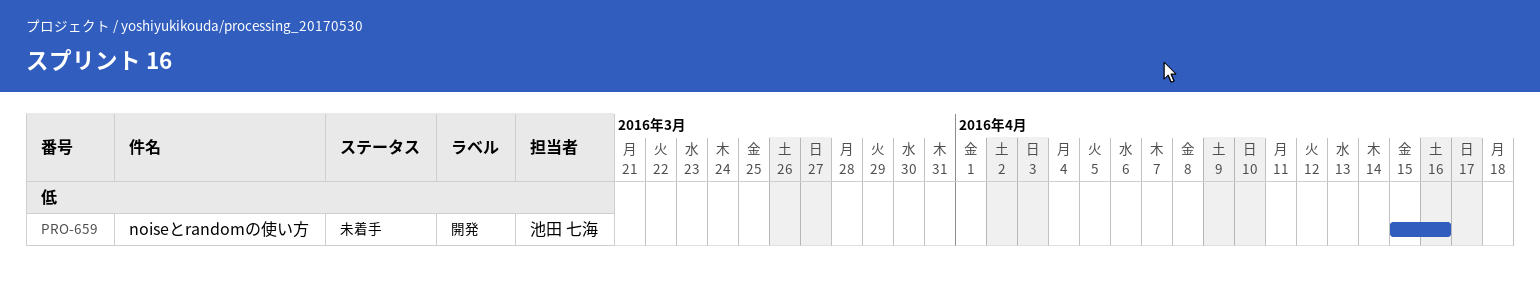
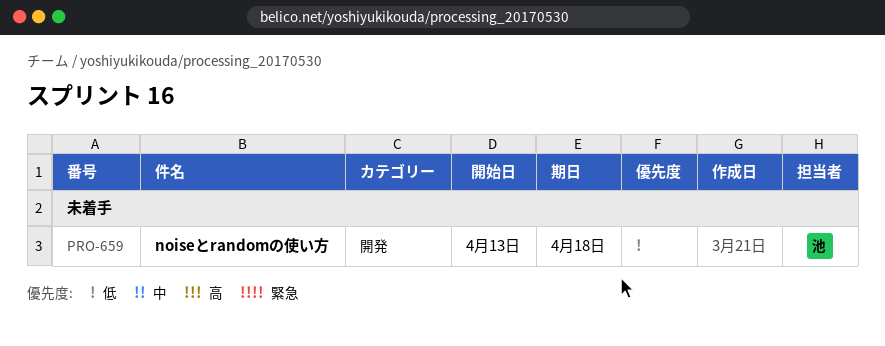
PRO-659, start: Apr 15 -> Apr 13
PRO-659, due: Apr 16 -> Apr 18

